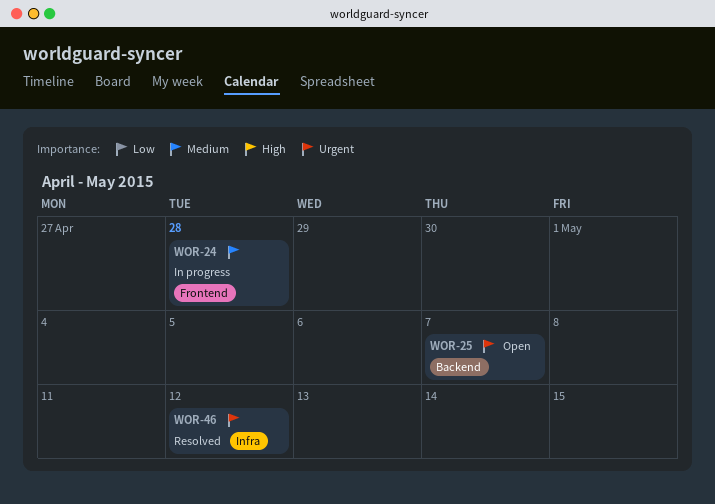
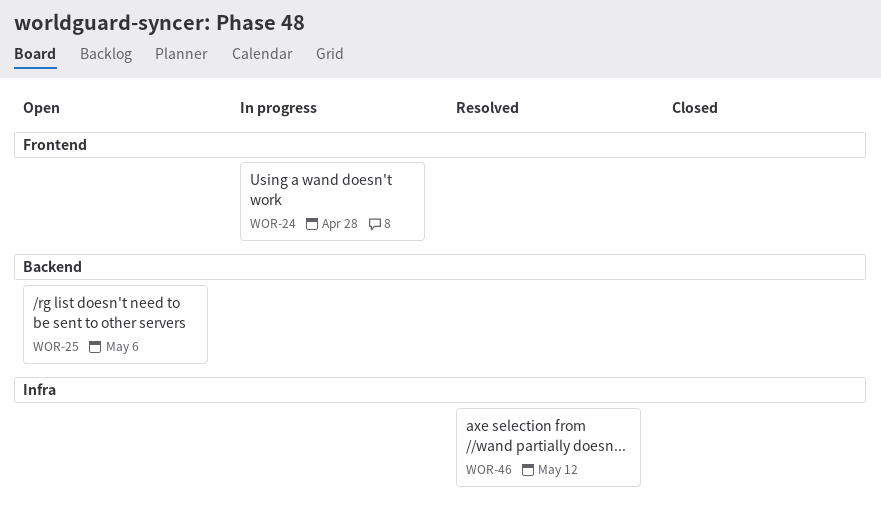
WOR-25, due: May 7 -> May 6

